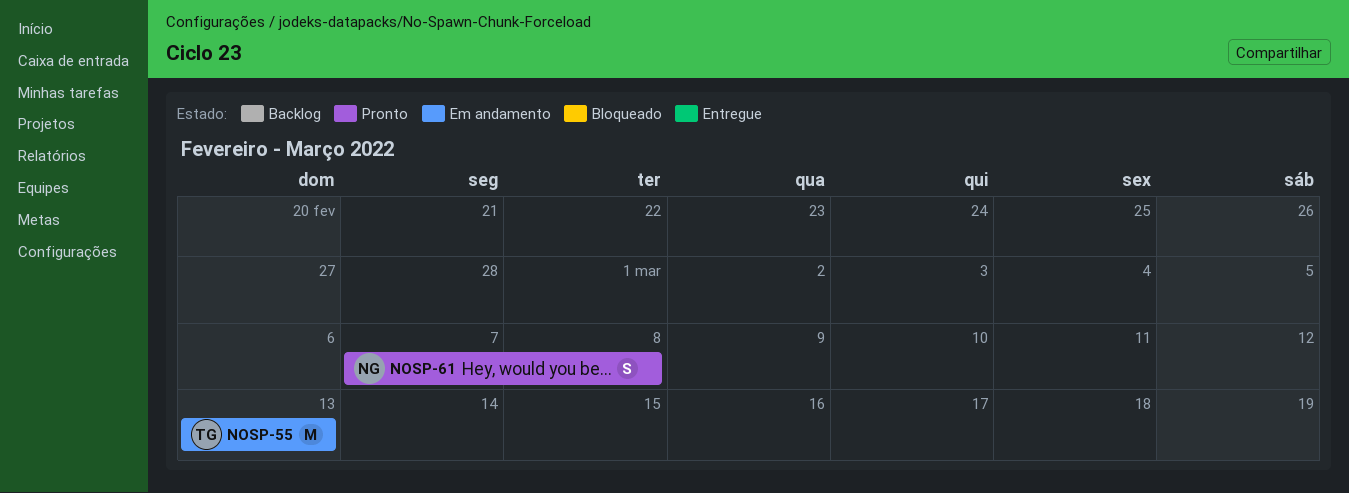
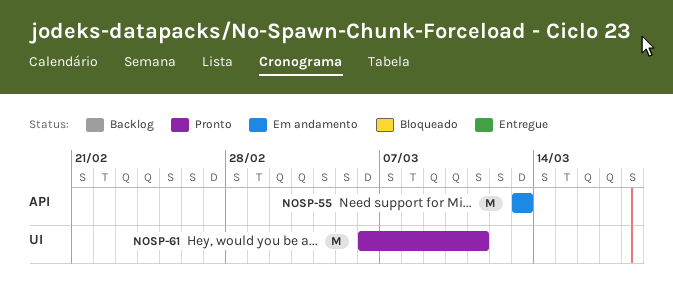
NOSP-61, estimate: S -> M
NOSP-61, start: Mar 7 -> Mar 6
NOSP-61, due: Mar 8 -> Mar 11

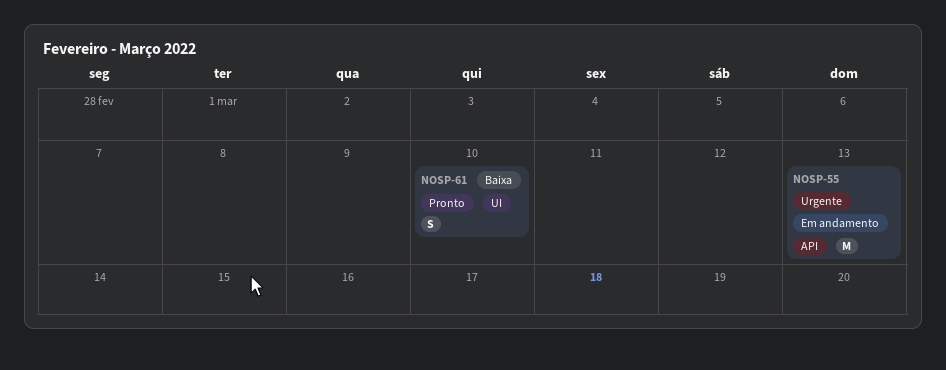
NOSP-61, estimate: M -> S
NOSP-61, due: Mar 11 -> Mar 10

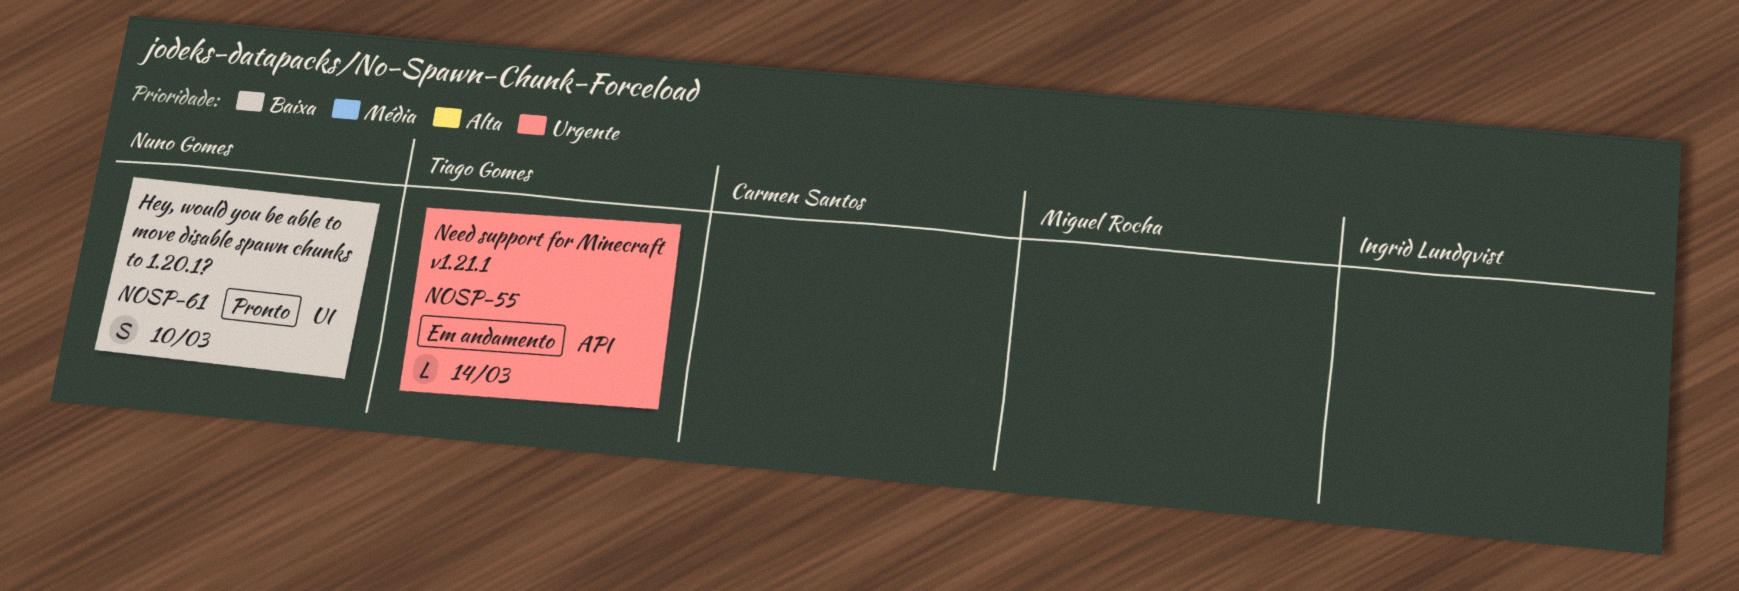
NOSP-55, estimate: M -> L
NOSP-55, due: Mar 13 -> Mar 14

